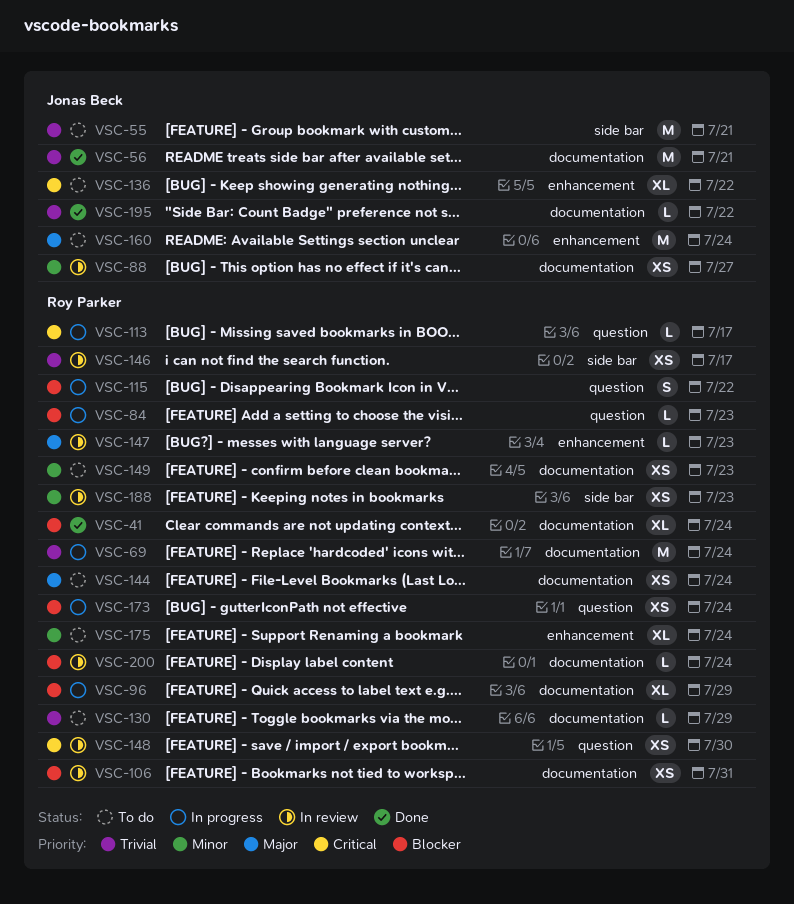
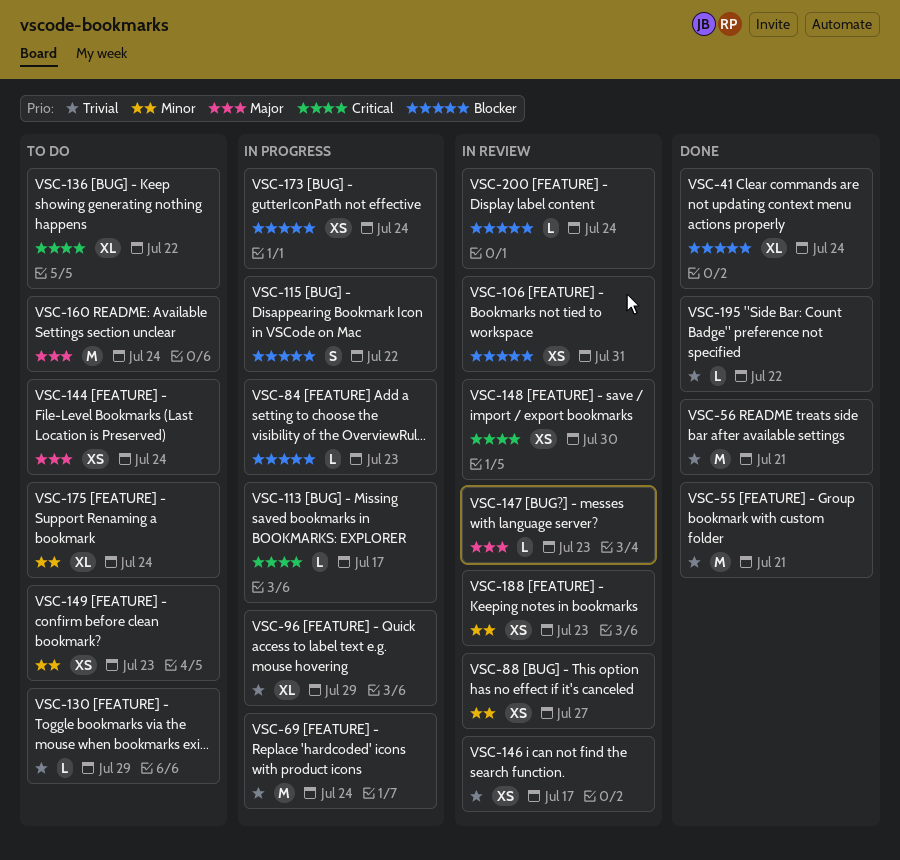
VSC-55, status: To do -> Done
VSC-96, priority: Blocker -> Trivial

